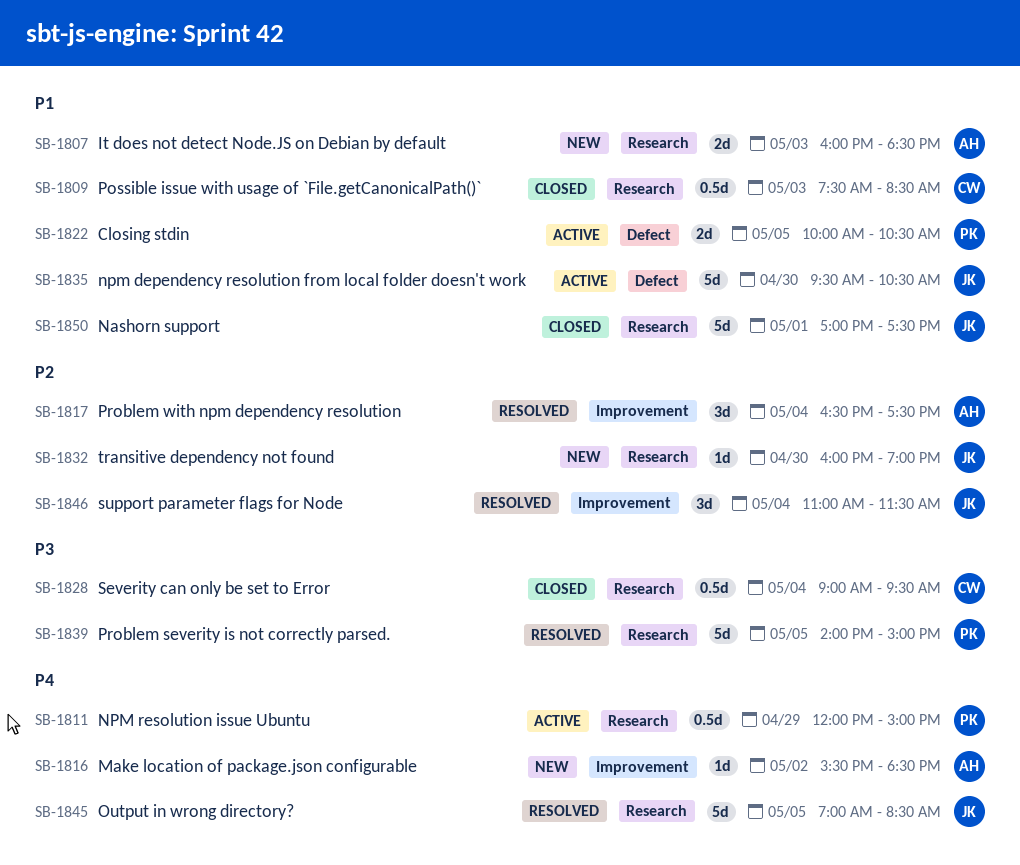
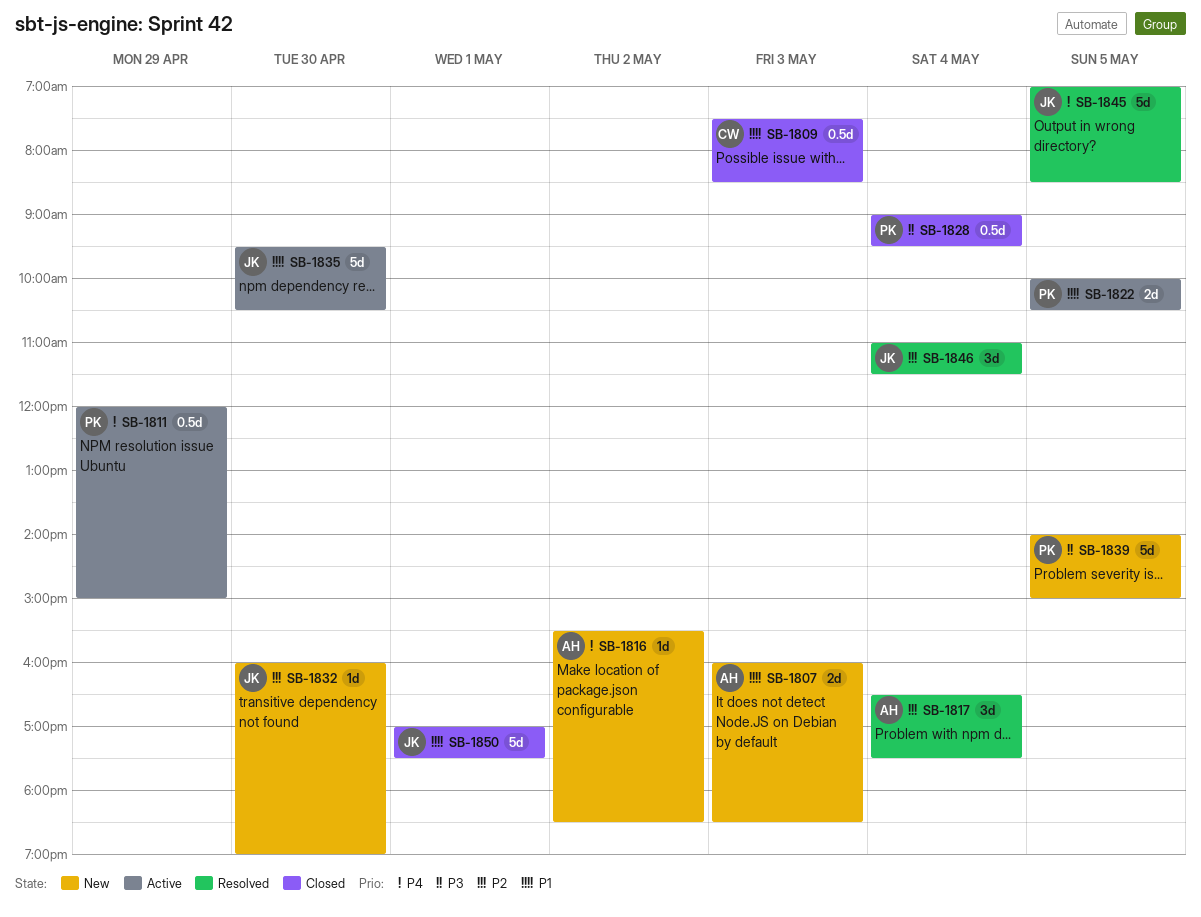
SB-1828, owner: CW -> PK
SB-1839, status: Resolved -> New

